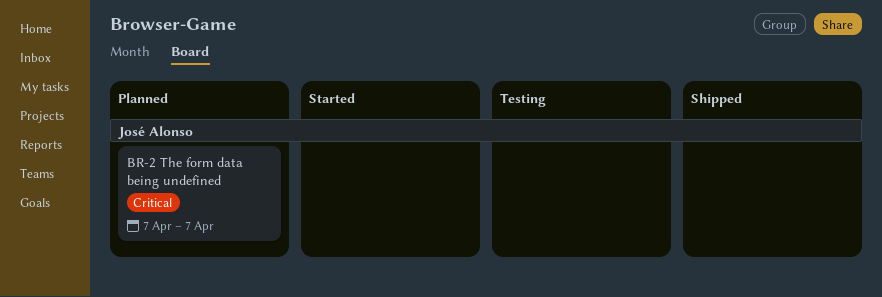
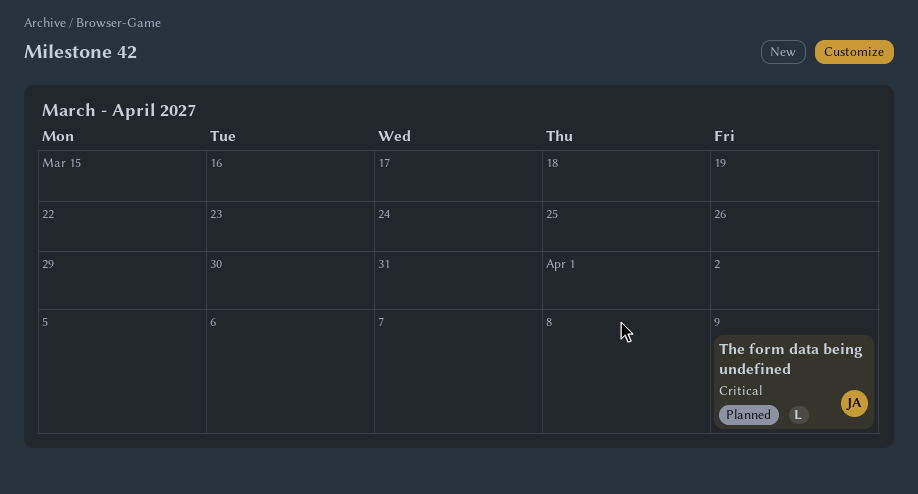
The form data being undefined, due: Apr 7 -> Apr 9

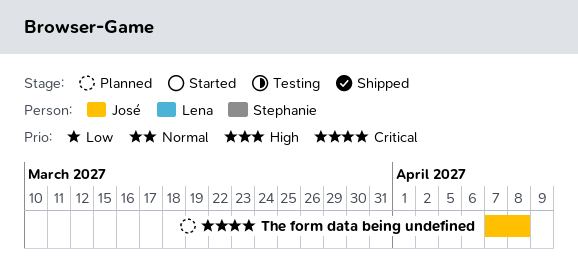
The form data being undefined, due: Apr 9 -> Apr 8

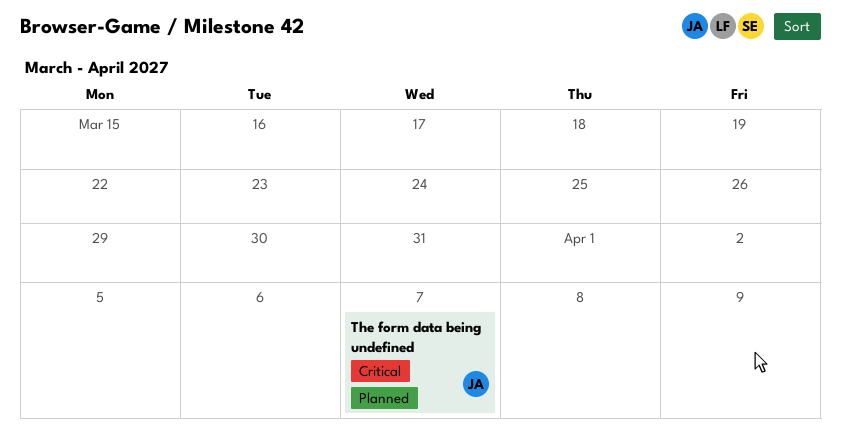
The form data being undefined, due: Apr 8 -> Apr 7

